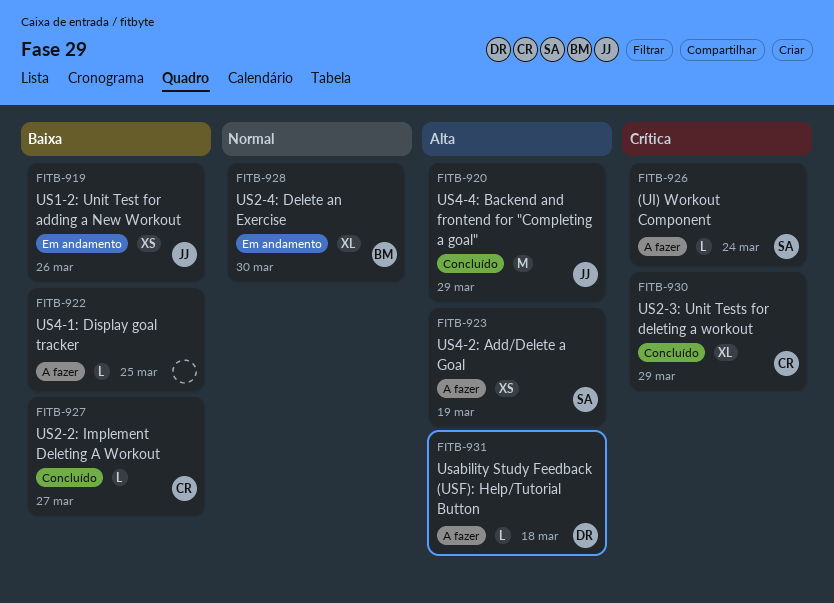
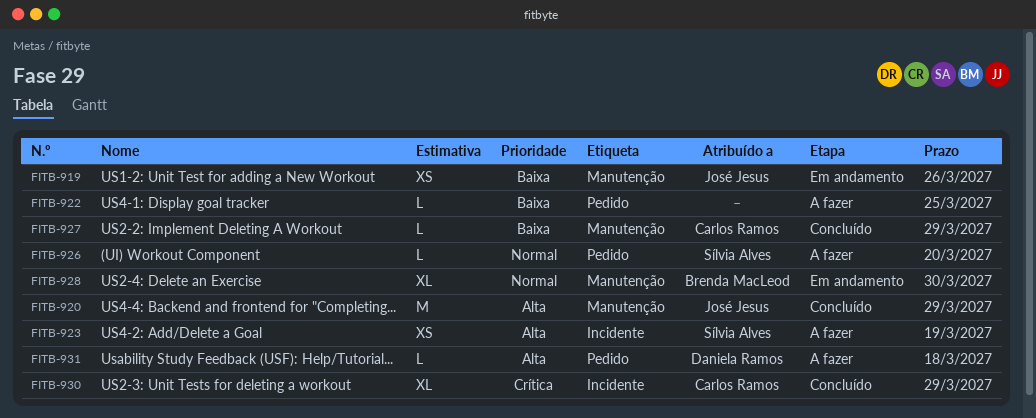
FITB-926, priority: Crítica -> Normal
FITB-926, due: Mar 24 -> Mar 20
FITB-927, due: Mar 27 -> Mar 29

